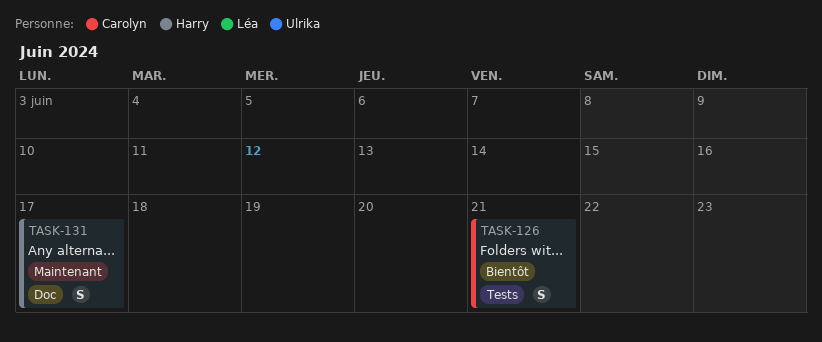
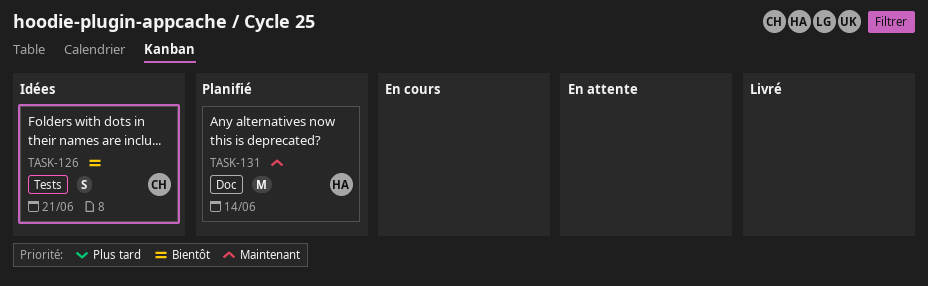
TASK-131, estimate: S -> M
TASK-131, due: Jun 17 -> Jun 14

